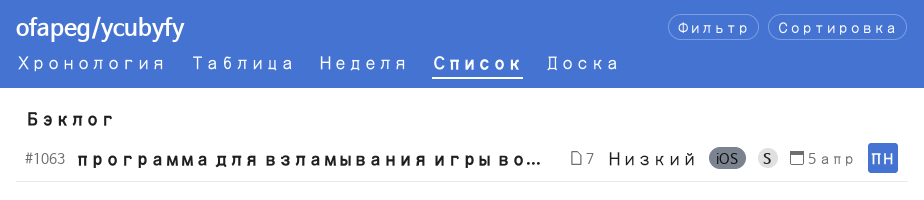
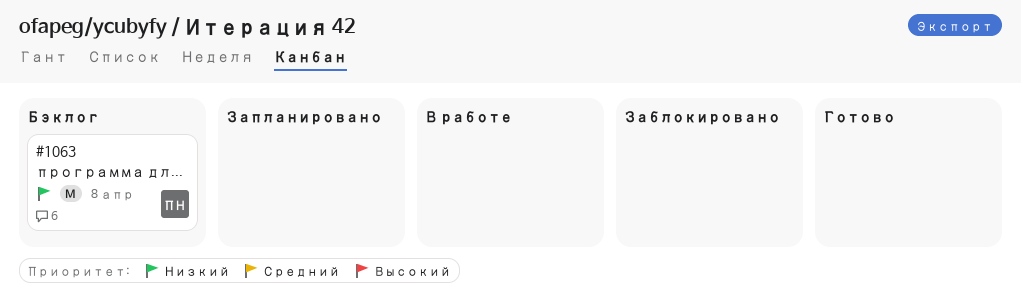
#1063, estimate: S -> M
#1063, due: Apr 5 -> Apr 8

